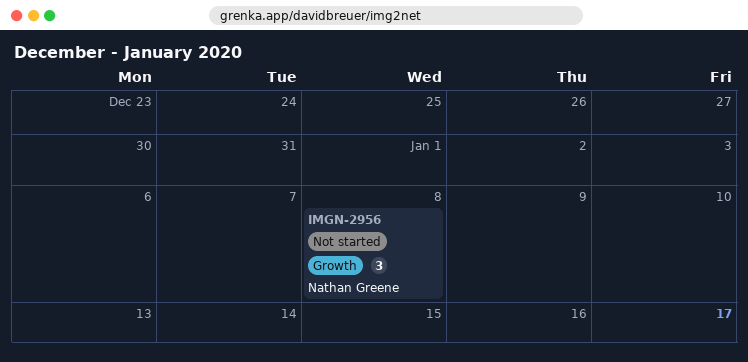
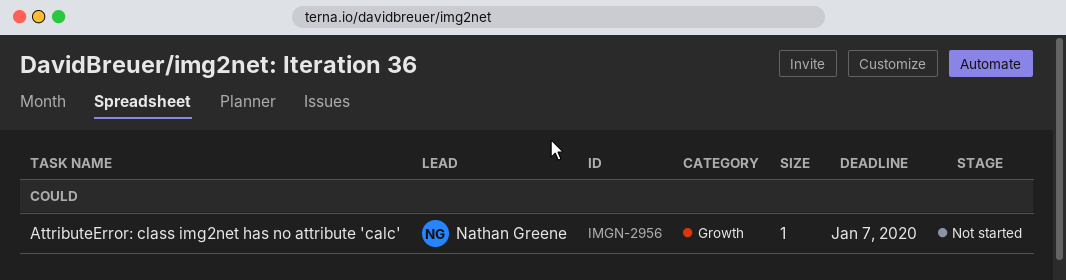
IMGN-2956, estimate: 3 -> 1
IMGN-2956, due: Jan 8 -> Jan 7

